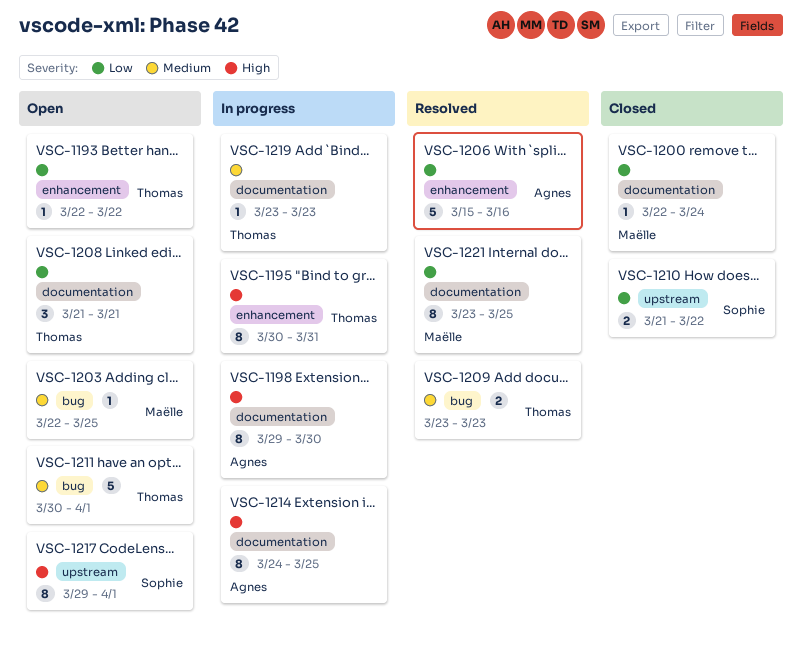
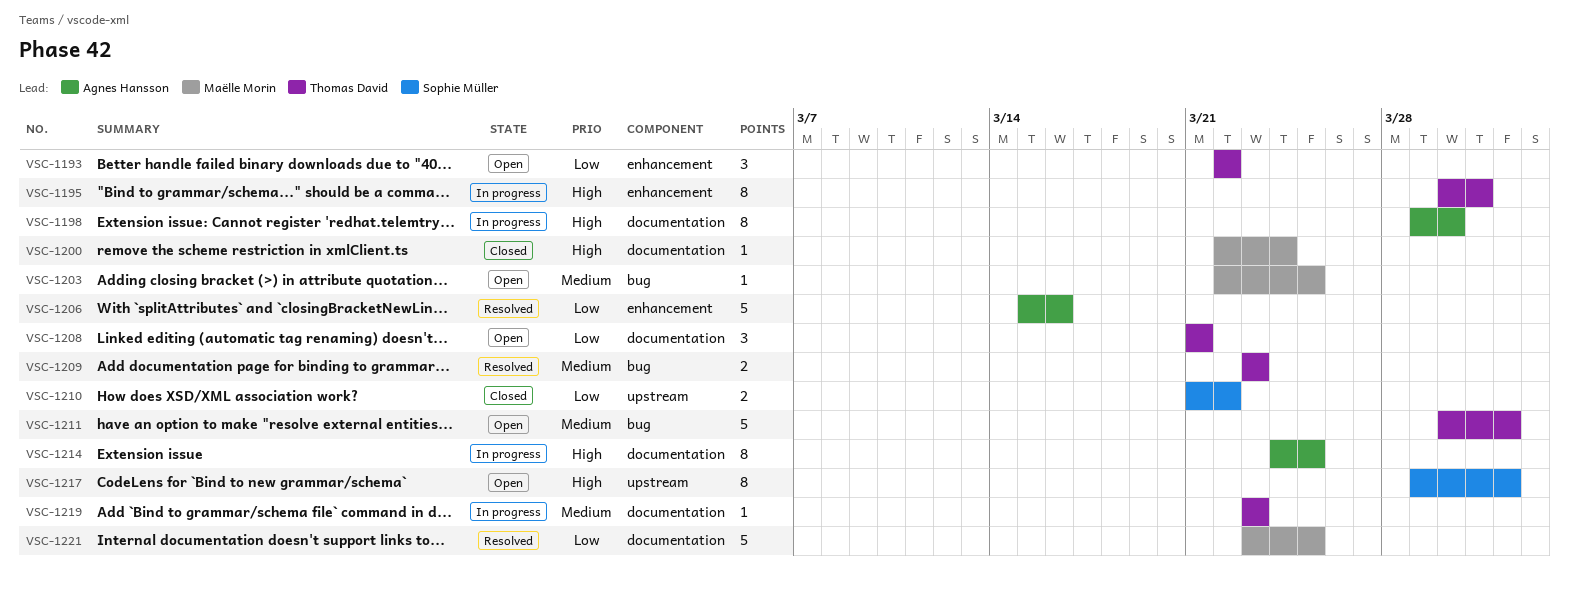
VSC-1193, estimate: 1 -> 3
VSC-1200, priority: Low -> High
VSC-1221, estimate: 8 -> 5

